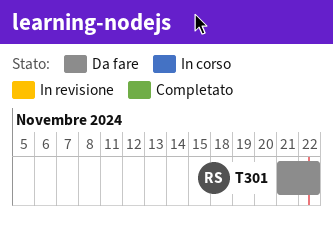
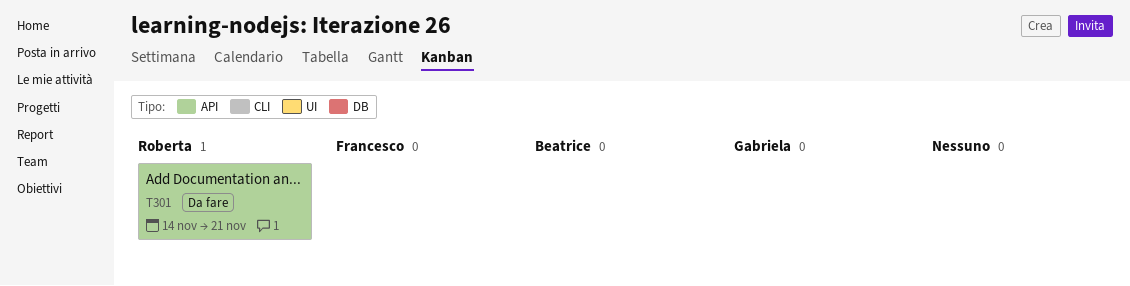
T301, start: Nov 21 -> Nov 14
T301, due: Nov 22 -> Nov 21

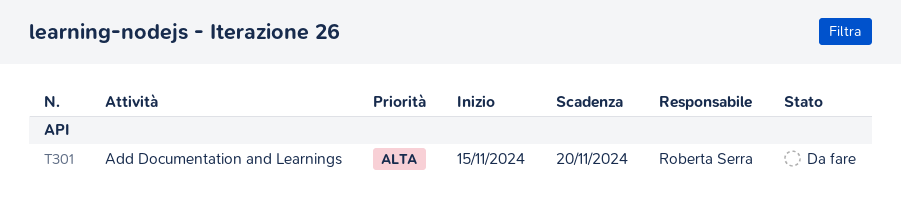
T301, start: Nov 14 -> Nov 15
T301, due: Nov 21 -> Nov 20

